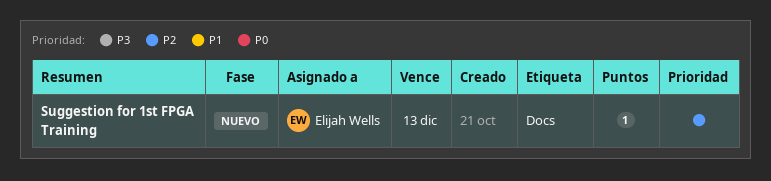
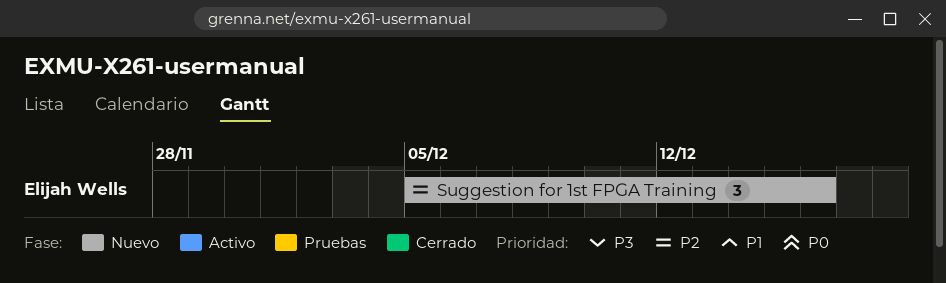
Suggestion for 1st FPGA Training, estimate: 1 -> 3
Suggestion for 1st FPGA Training, due: Dec 13 -> Dec 16

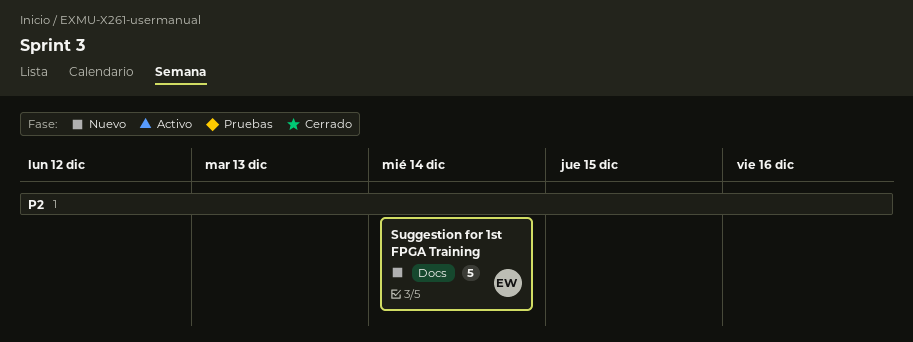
Suggestion for 1st FPGA Training, estimate: 3 -> 5
Suggestion for 1st FPGA Training, due: Dec 16 -> Dec 14

